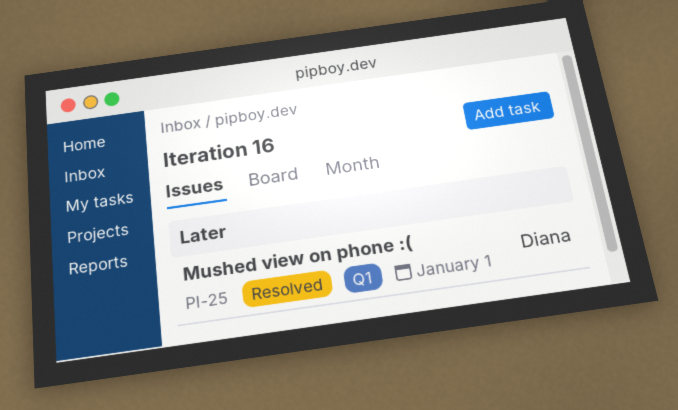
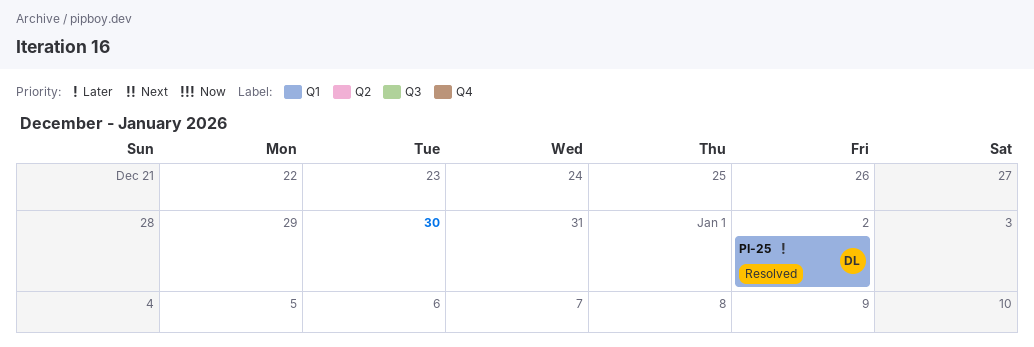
PI-25, due: Jan 1 -> Jan 2

